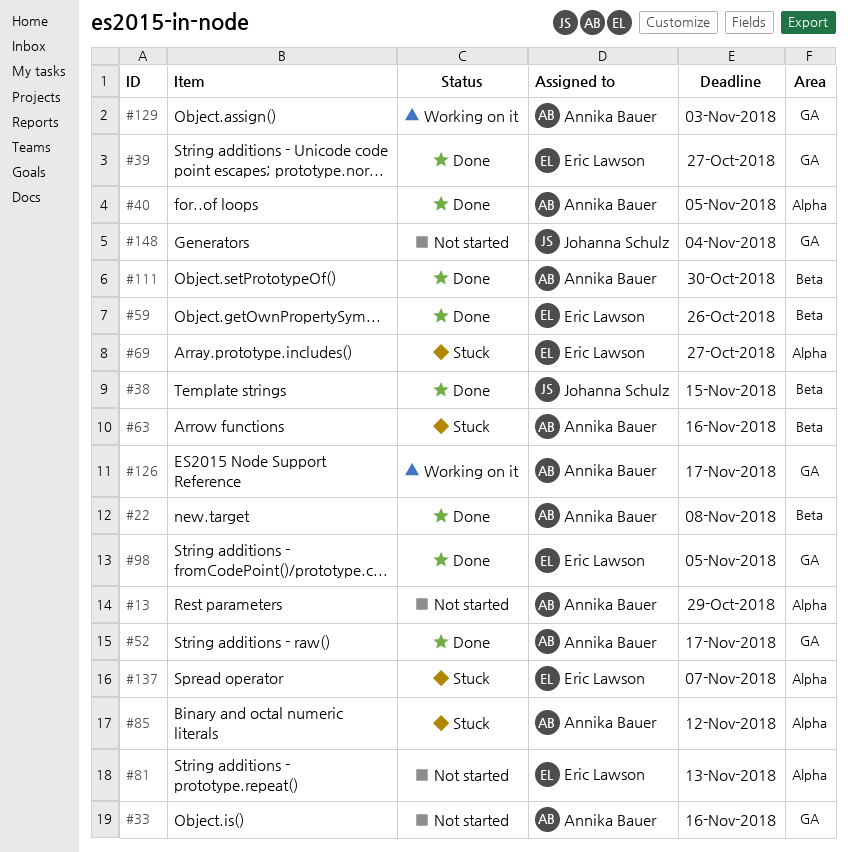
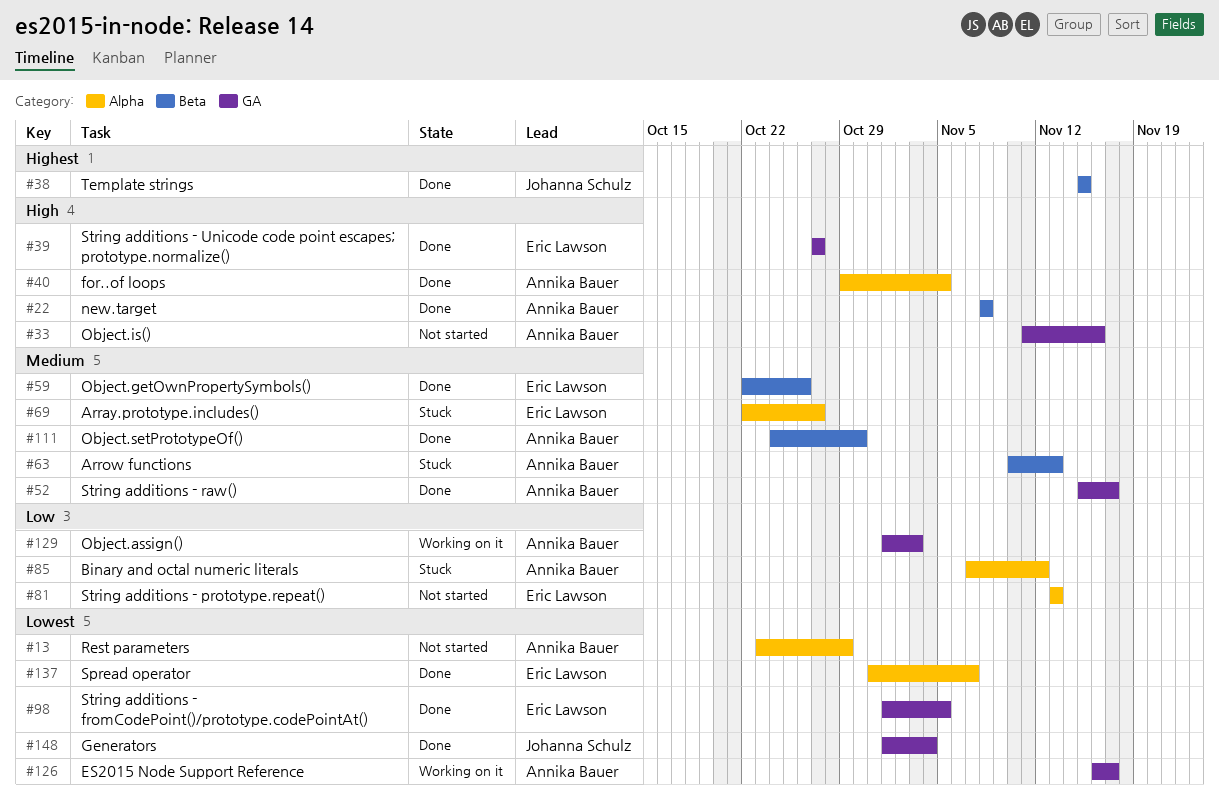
#63, due: Nov 16 -> Nov 13
#137, status: Stuck -> Done
#148, status: Not started -> Done

